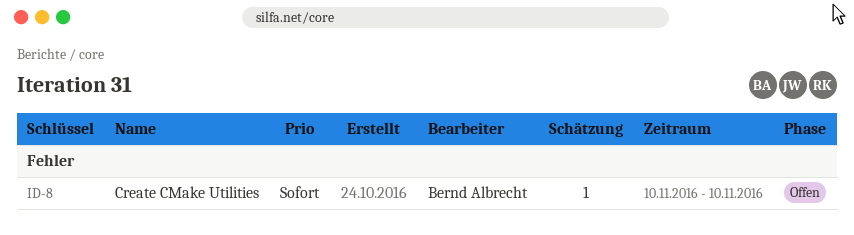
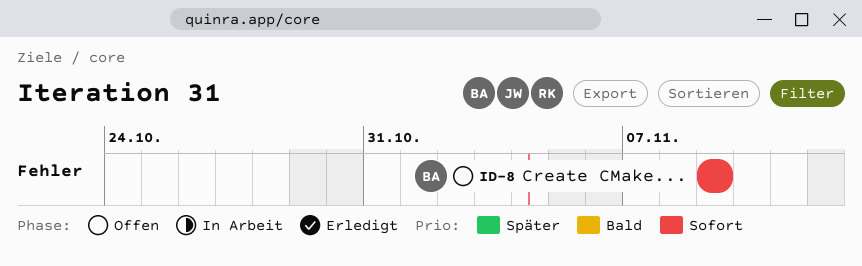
ID-8, start: Nov 10 -> Nov 9
ID-8, due: Nov 10 -> Nov 9

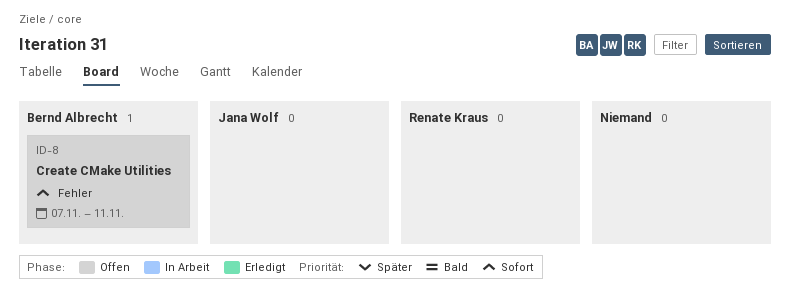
ID-8, start: Nov 9 -> Nov 7
ID-8, due: Nov 9 -> Nov 11

